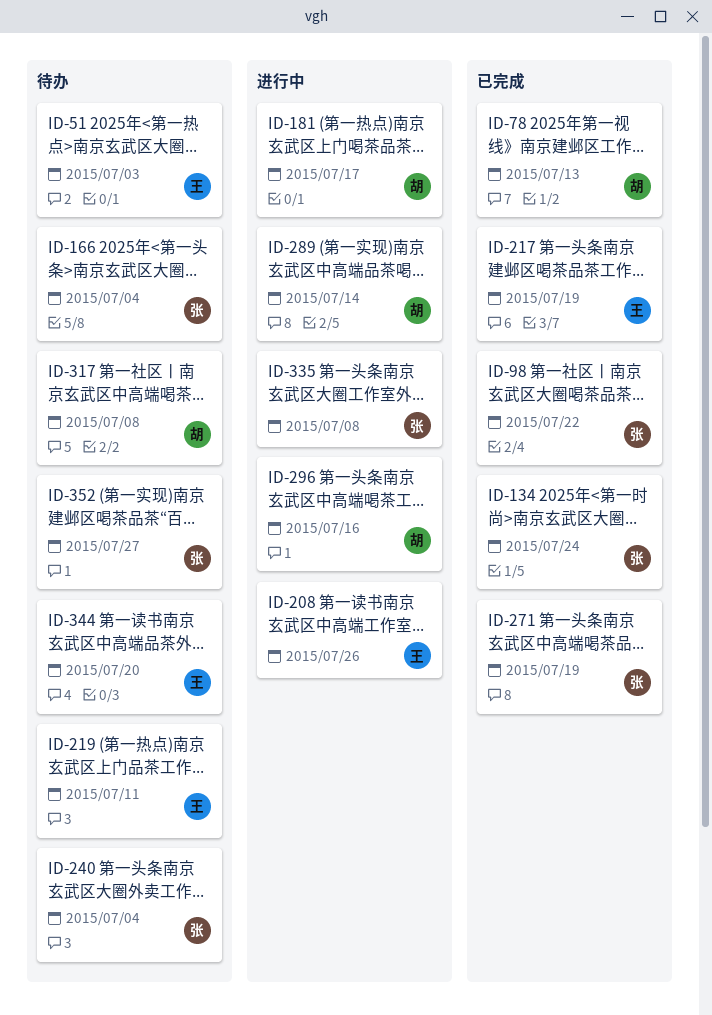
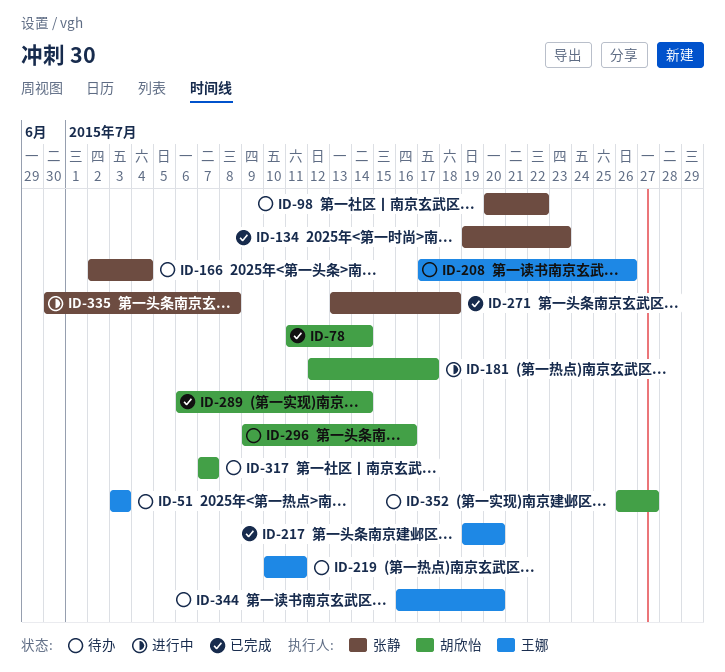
ID-78, due: Jul 13 -> Jul 14
ID-98, status: 已完成 -> 待办
ID-134, due: Jul 24 -> Jul 23
ID-208, status: 进行中 -> 待办
ID-217, due: Jul 19 -> Jul 20
ID-240: present -> none
ID-271, due: Jul 19 -> Jul 18
ID-289, status: 进行中 -> 已完成
ID-296, status: 进行中 -> 待办
ID-317, due: Jul 8 -> Jul 7
ID-352, owner: 张静 -> 胡欣怡

